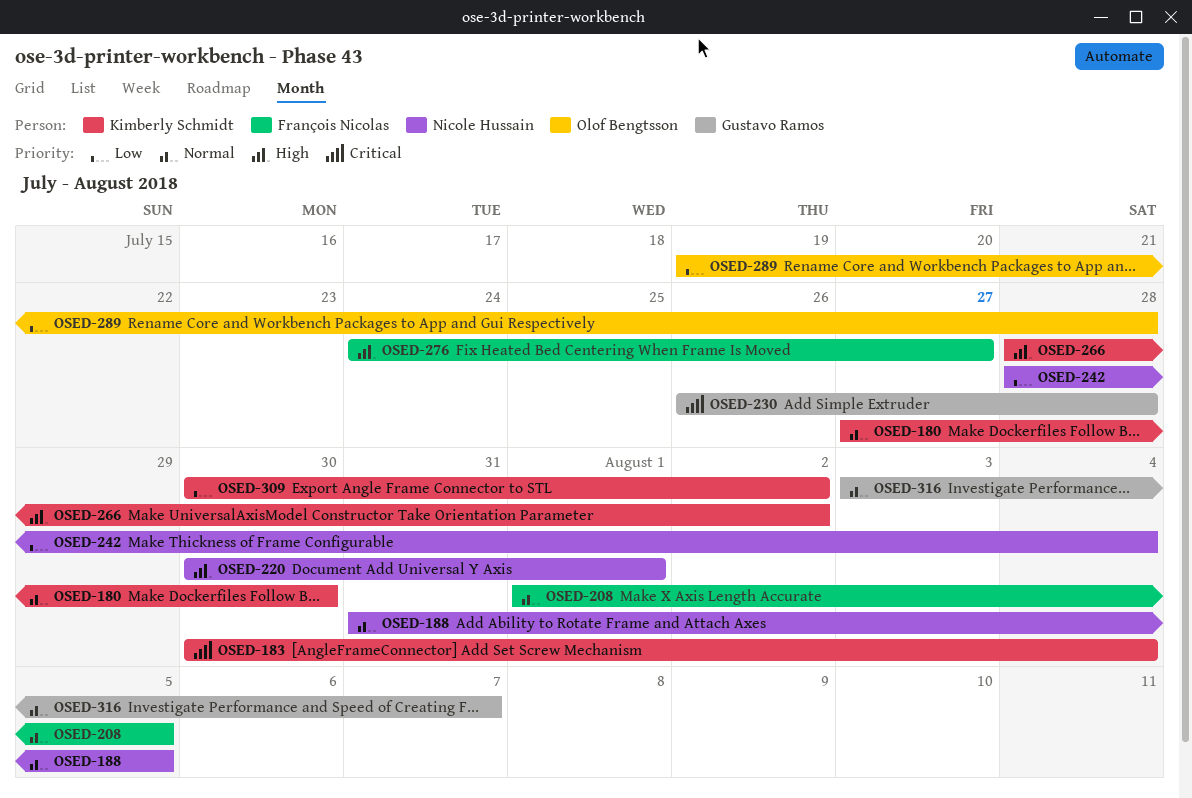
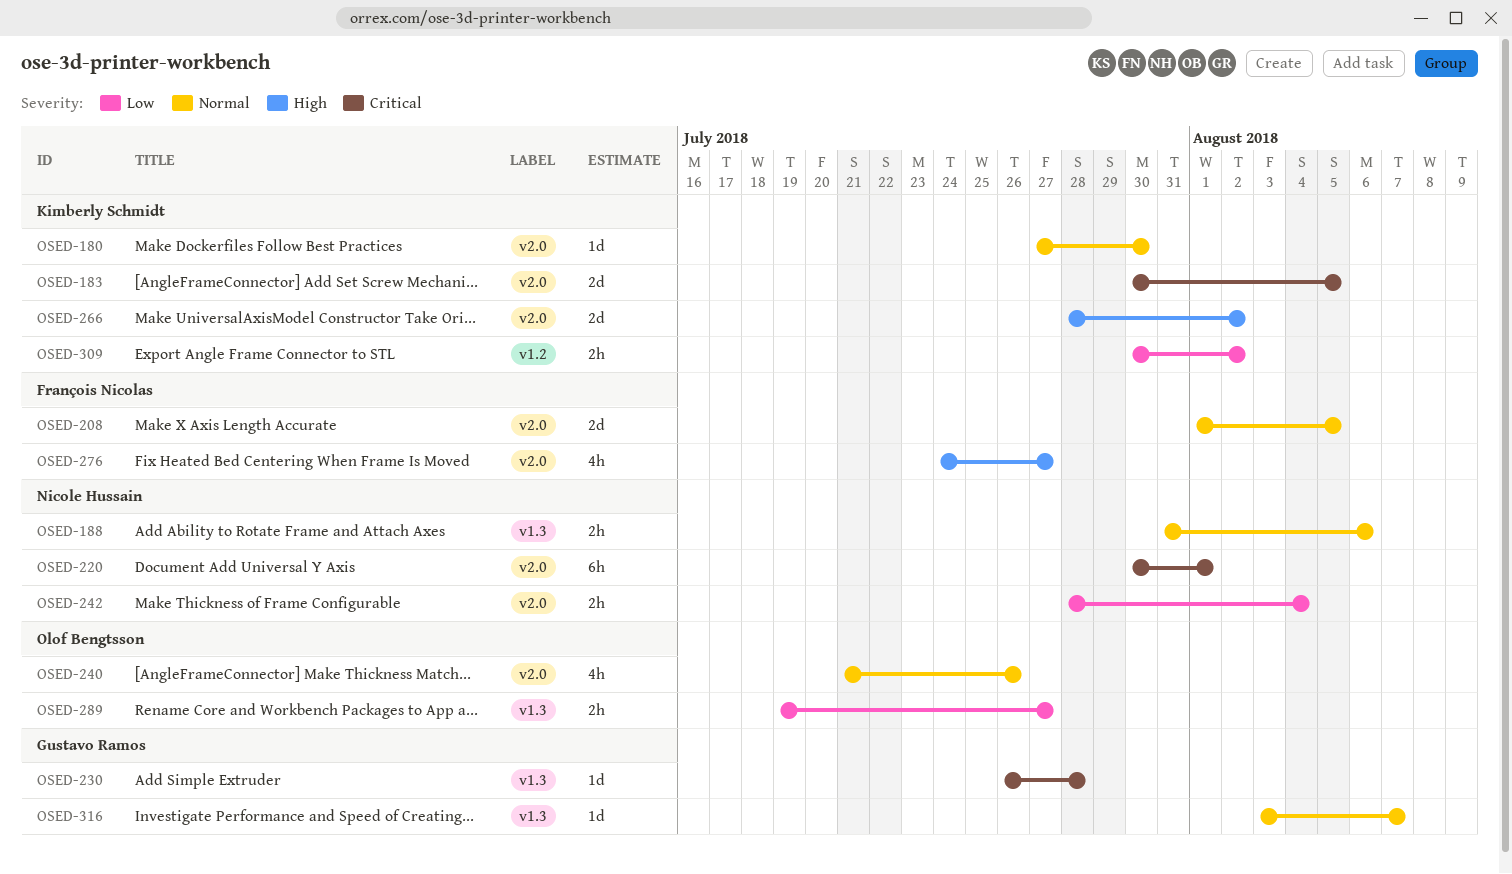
OSED-183, due: Aug 4 -> Aug 5
OSED-188, due: Aug 5 -> Aug 6
OSED-220, priority: High -> Critical
OSED-240: none -> present
OSED-289, due: Jul 28 -> Jul 27

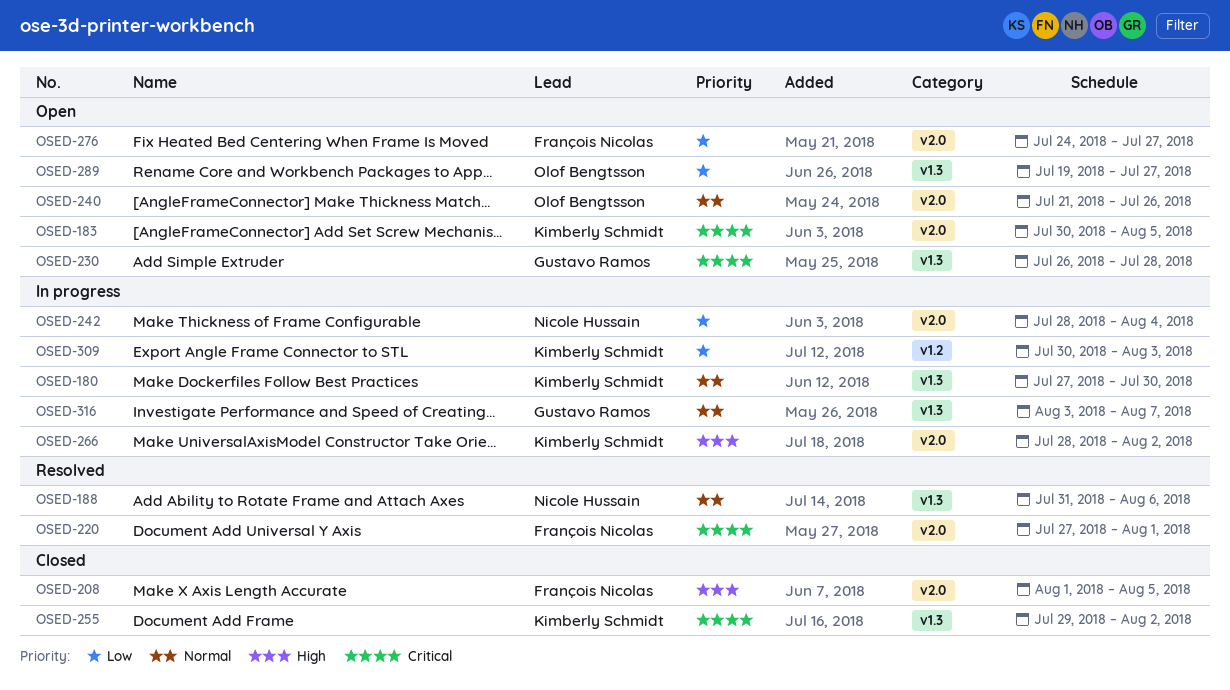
OSED-180, label: v2.0 -> v1.3
OSED-208, priority: Normal -> High
OSED-220, owner: Nicole Hussain -> François Nicolas
OSED-220, start: Jul 30 -> Jul 27
OSED-255: none -> present
OSED-276, priority: High -> Low
OSED-309, due: Aug 2 -> Aug 3

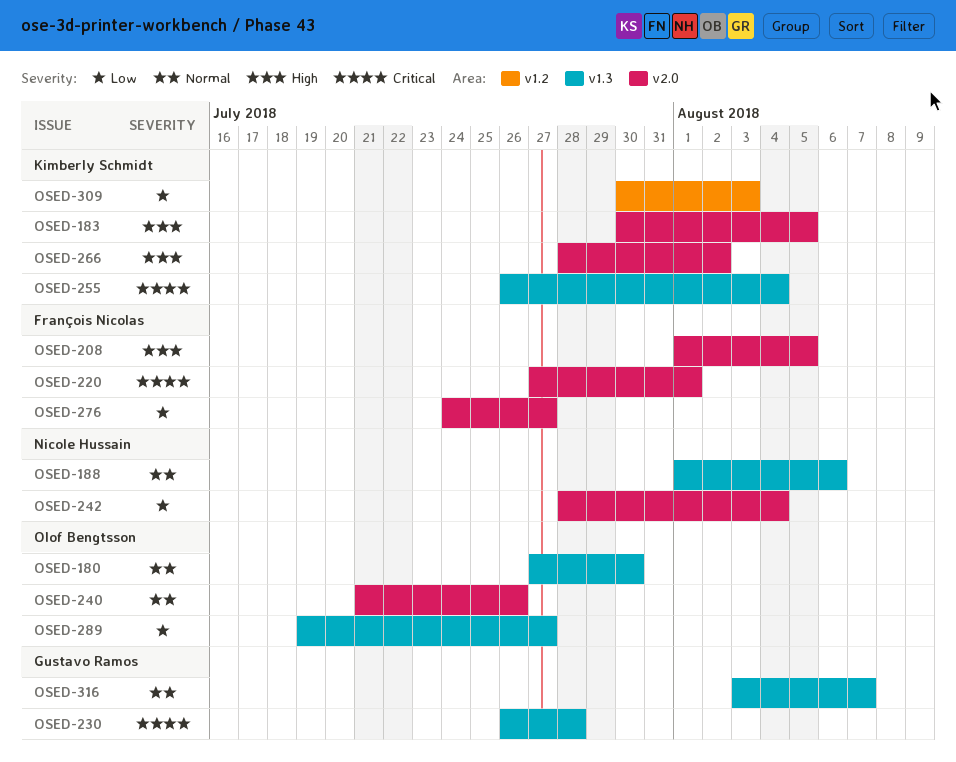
OSED-180, owner: Kimberly Schmidt -> Olof Bengtsson
OSED-183, priority: Critical -> High
OSED-188, start: Jul 31 -> Aug 1
OSED-255, start: Jul 29 -> Jul 26
OSED-255, due: Aug 2 -> Aug 4

